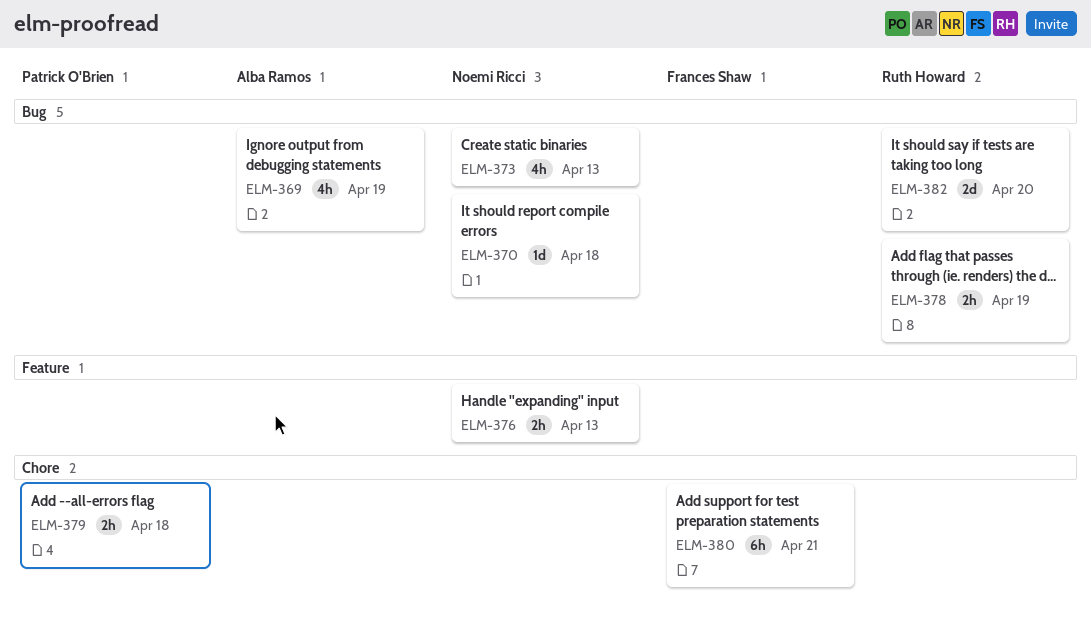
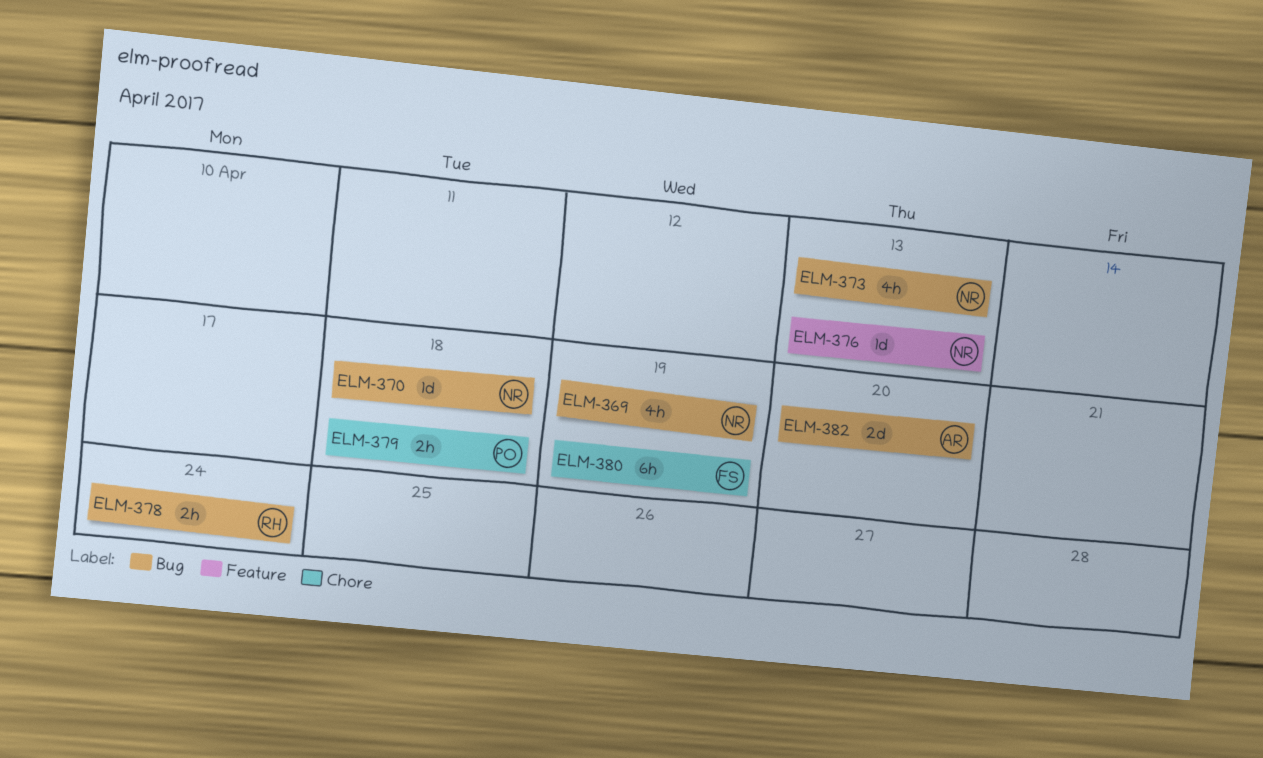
ELM-369, owner: Alba Ramos -> Noemi Ricci
ELM-376, estimate: 2h -> 1d
ELM-378, due: Apr 19 -> Apr 24
ELM-380, due: Apr 21 -> Apr 19
ELM-382, owner: Ruth Howard -> Alba Ramos

